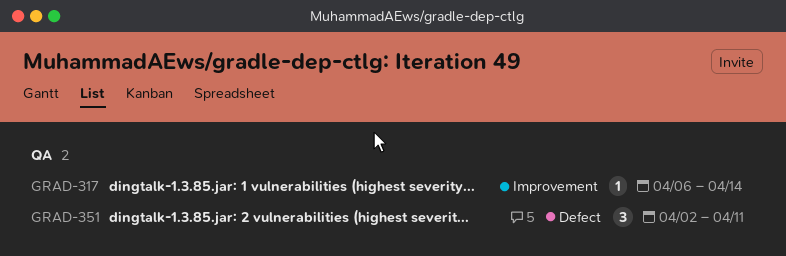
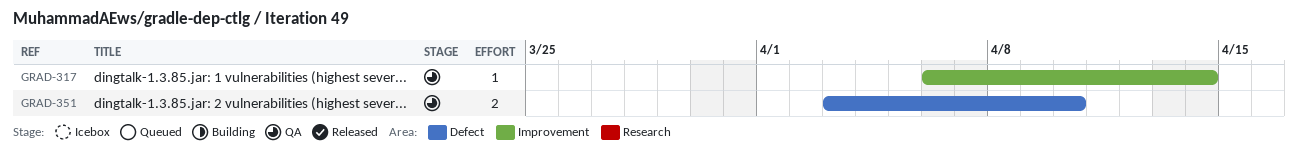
GRAD-351, estimate: 3 -> 2
GRAD-351, start: Apr 2 -> Apr 3
GRAD-351, due: Apr 11 -> Apr 10

